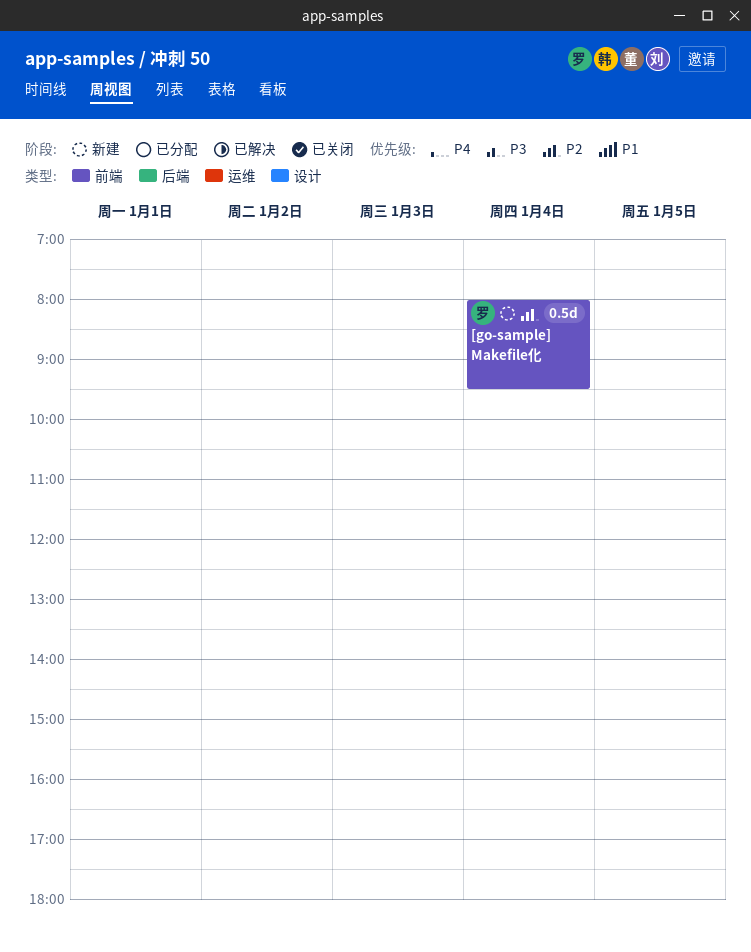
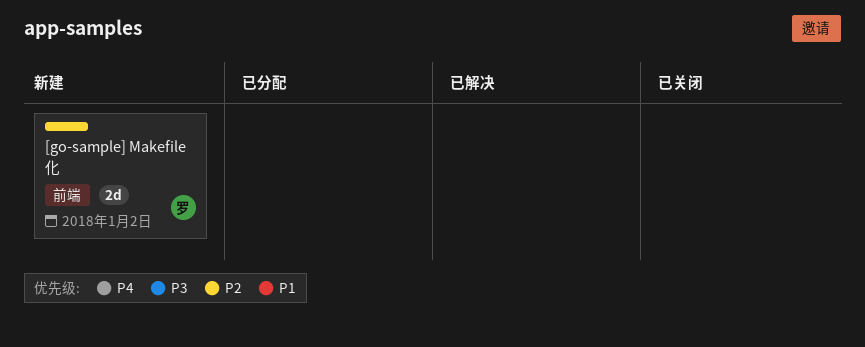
[go-sample] Makefile化, estimate: 0.5d -> 2d
[go-sample] Makefile化, day: Jan 4 -> Jan 2

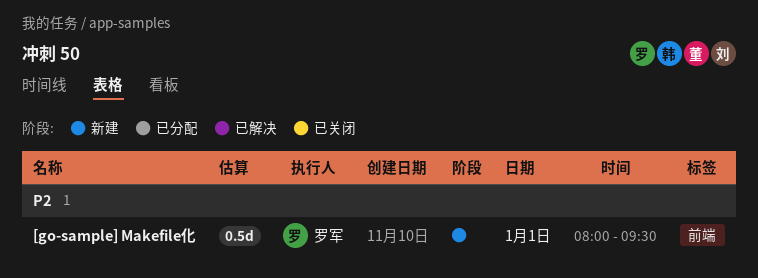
[go-sample] Makefile化, estimate: 2d -> 0.5d
[go-sample] Makefile化, day: Jan 2 -> Jan 1

